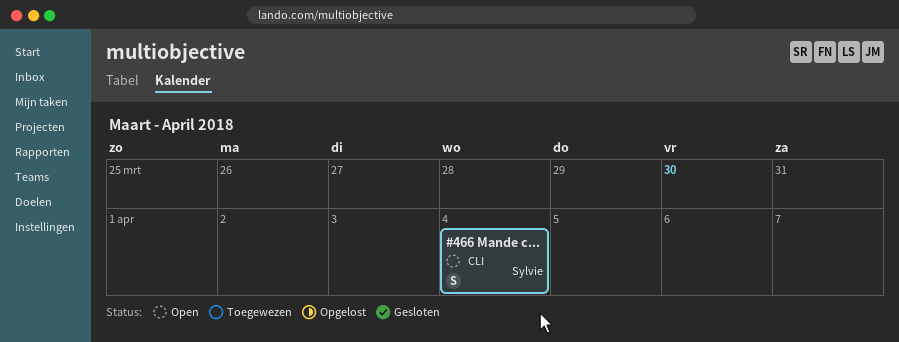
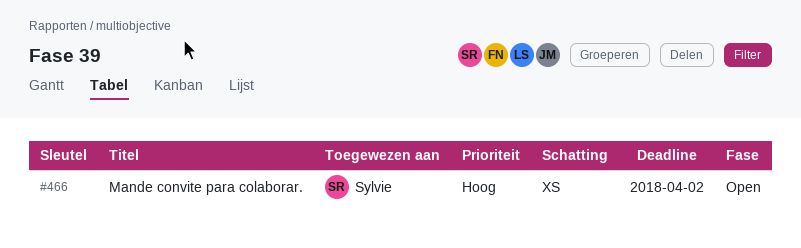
#466, estimate: S -> XS
#466, due: Apr 4 -> Apr 2

